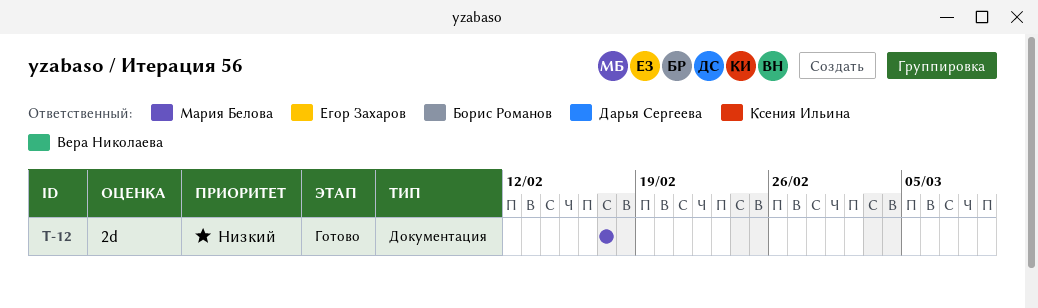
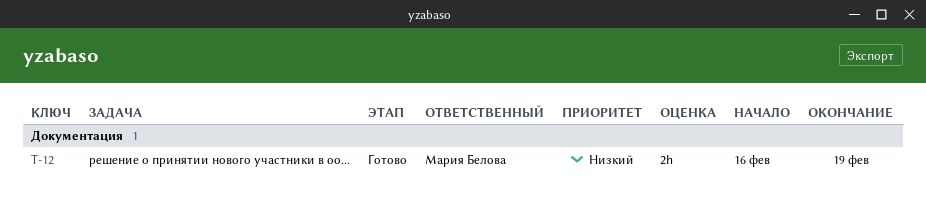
T-12, estimate: 2d -> 2h
T-12, start: Feb 17 -> Feb 16
T-12, due: Feb 17 -> Feb 19

